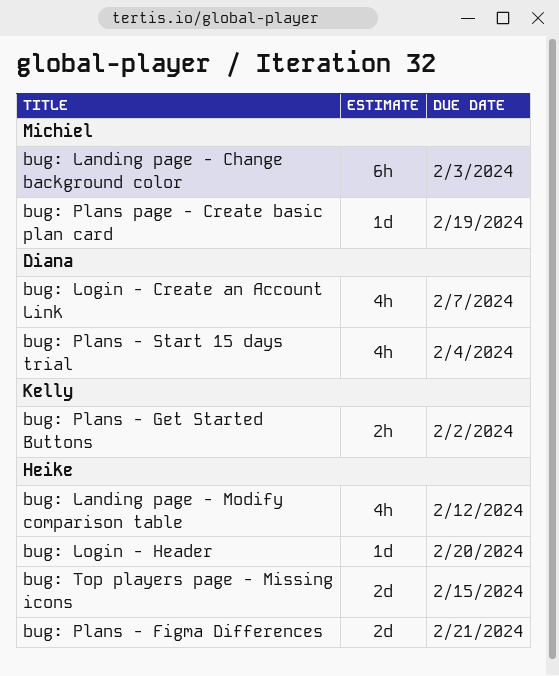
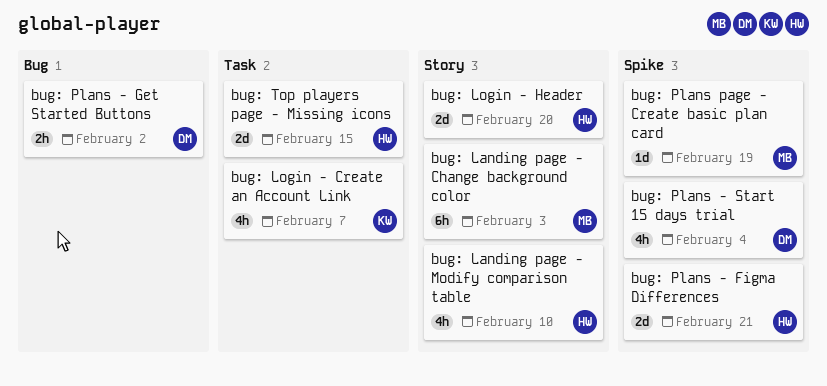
bug: Landing page - Modify comparison table, due: Feb 12 -> Feb 10
bug: Login - Create an Account Link, owner: Diana -> Kelly
bug: Login - Header, estimate: 1d -> 2d
bug: Plans - Get Started Buttons, owner: Kelly -> Diana

